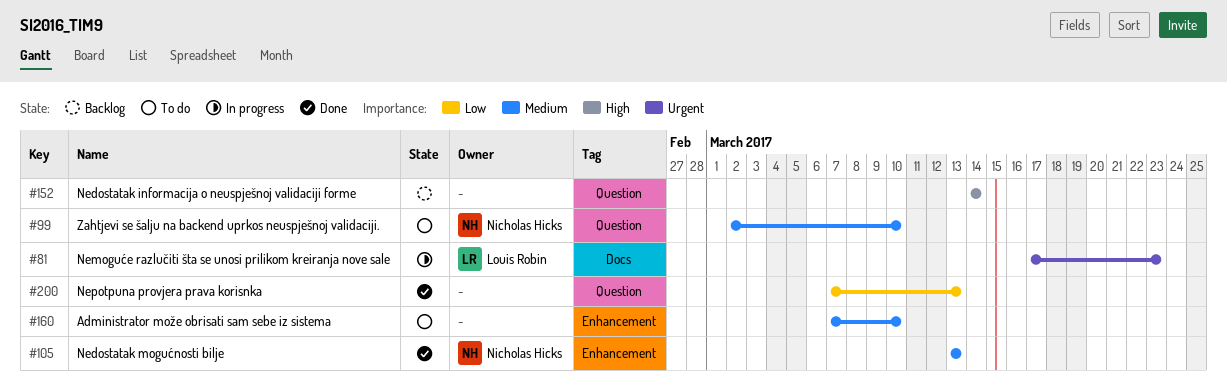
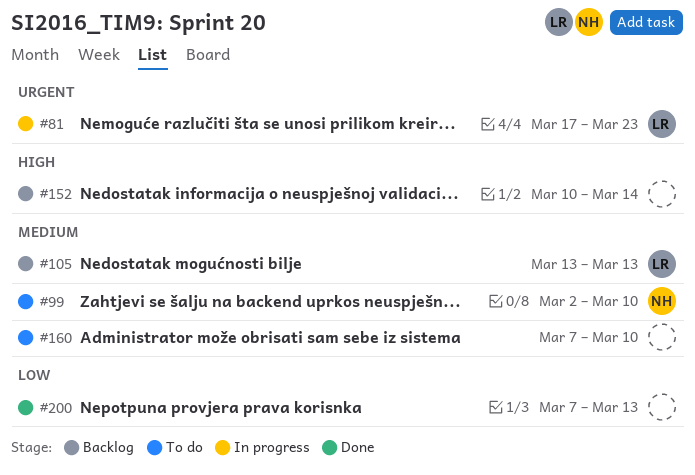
#105, status: Done -> Backlog
#105, owner: Nicholas Hicks -> Louis Robin
#152, start: Mar 14 -> Mar 10

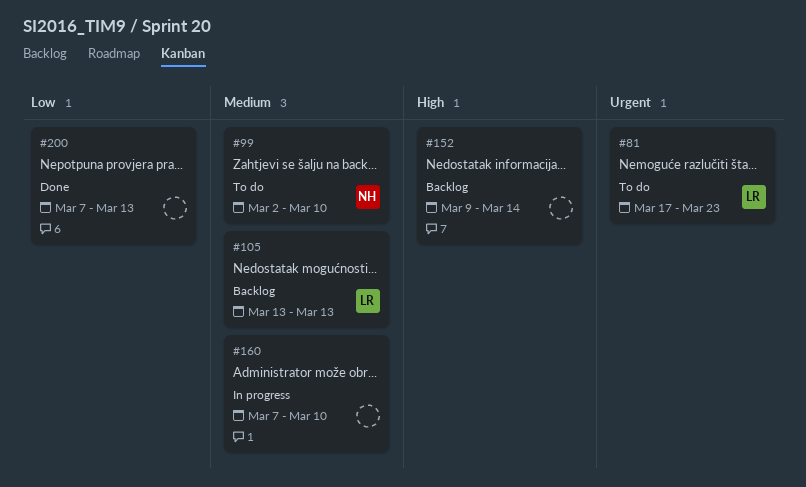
#81, status: In progress -> To do
#152, start: Mar 10 -> Mar 9
#160, status: To do -> In progress

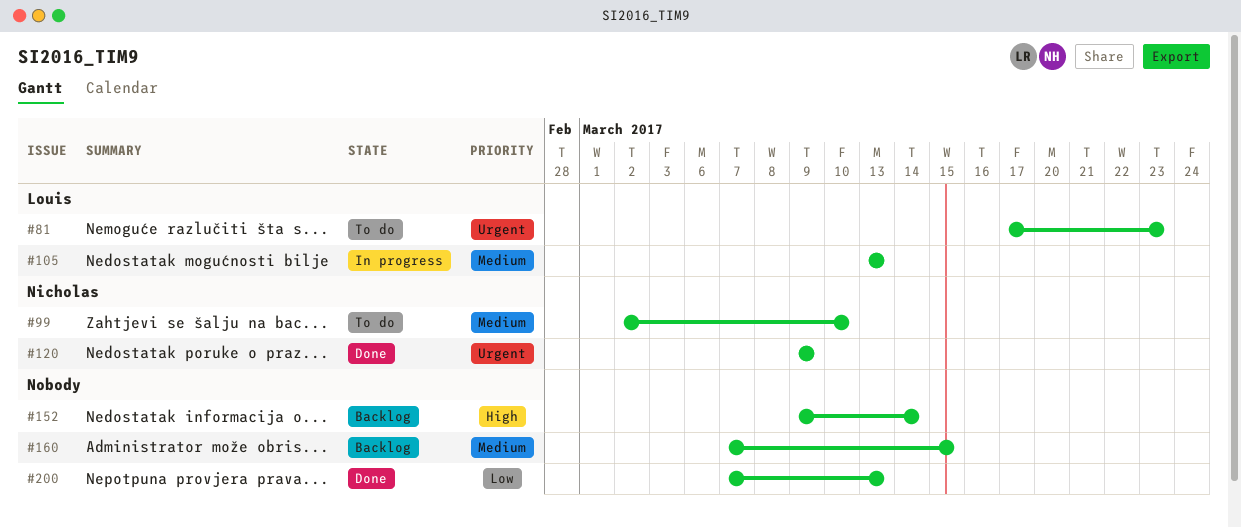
#105, status: Backlog -> In progress
#120: none -> present
#160, status: In progress -> Backlog
#160, due: Mar 10 -> Mar 15

